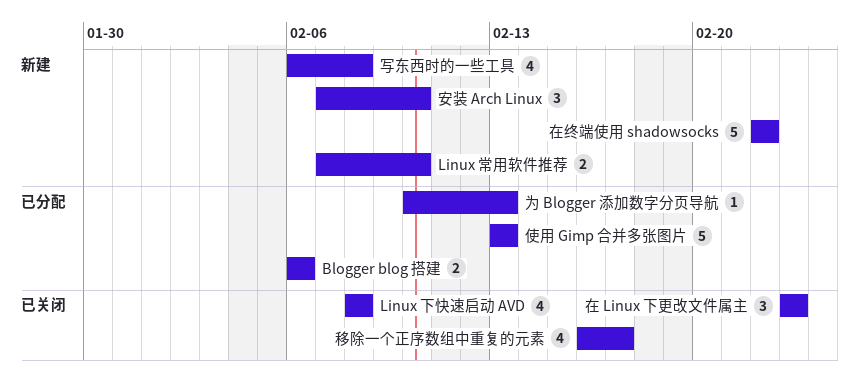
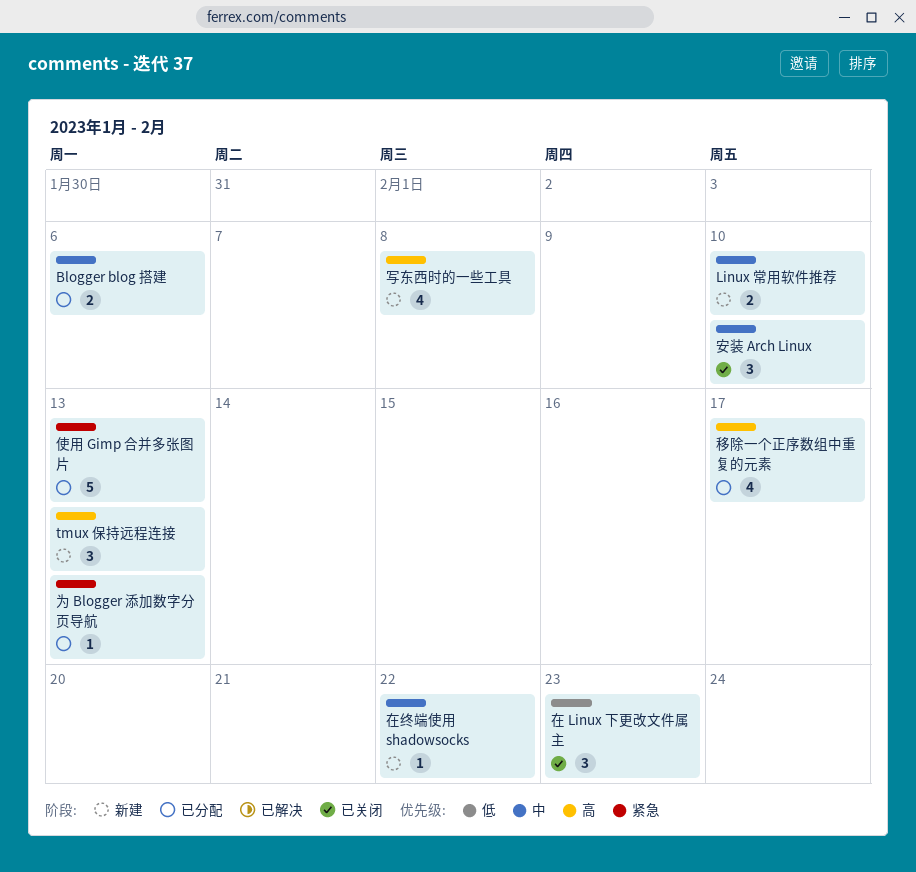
Linux 下快速启动 AVD: present -> none
tmux 保持远程连接: none -> present
在终端使用 shadowsocks, estimate: 5 -> 1
安装 Arch Linux, status: 新建 -> 已关闭
移除一个正序数组中重复的元素, status: 已关闭 -> 已分配

